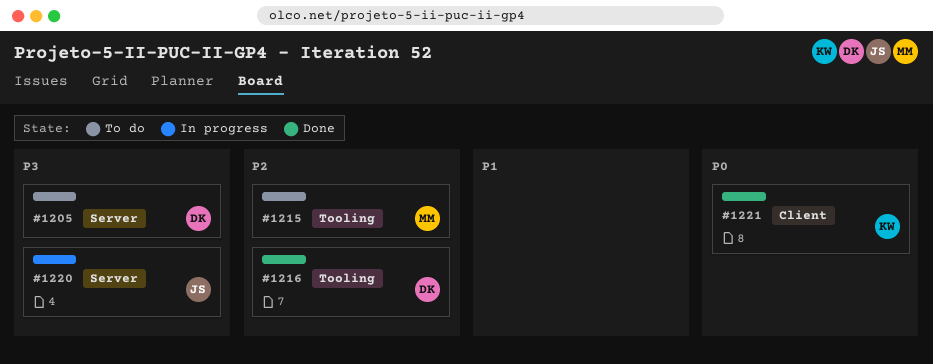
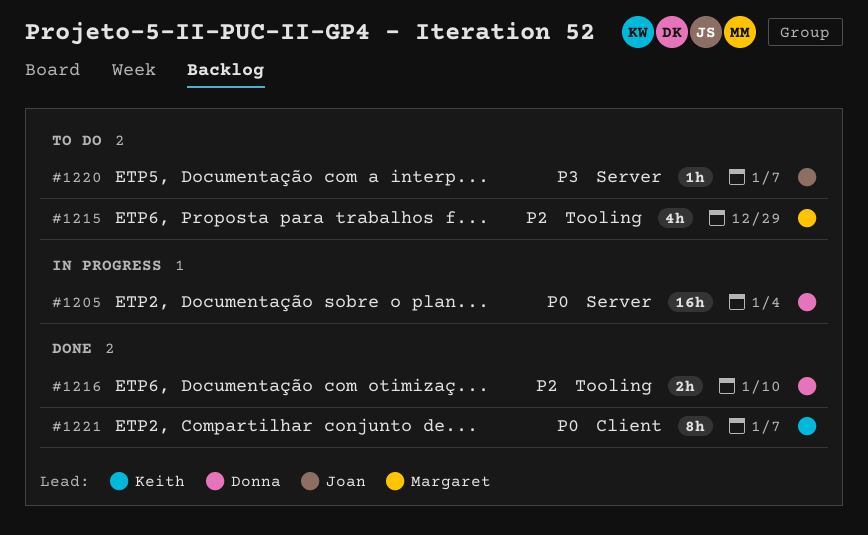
#1205, status: To do -> In progress
#1205, priority: P3 -> P0
#1220, status: In progress -> To do

